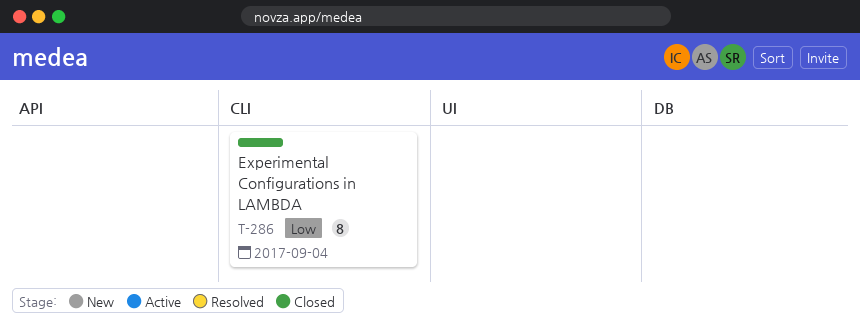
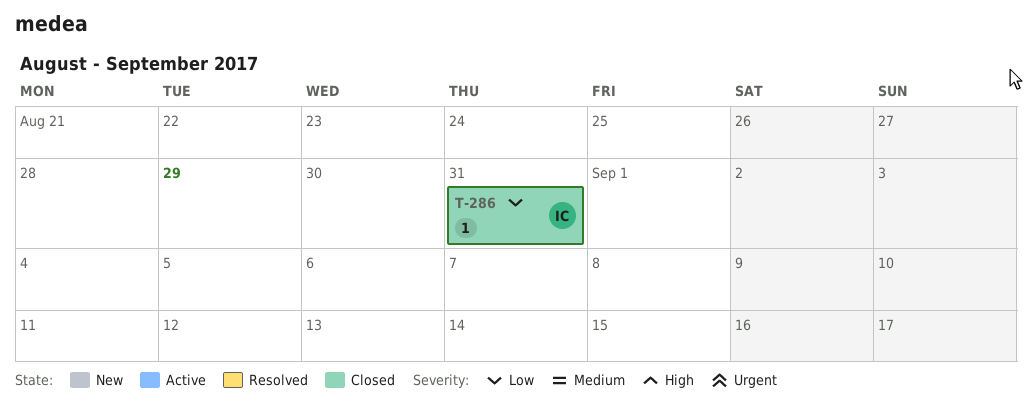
T-286, estimate: 8 -> 1
T-286, due: Sep 4 -> Aug 31

